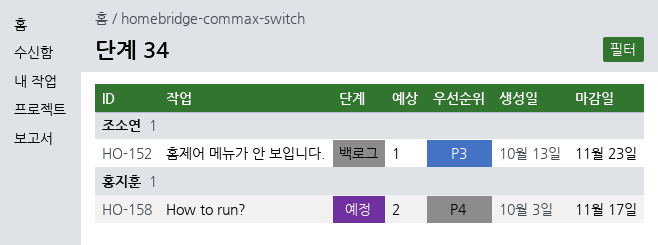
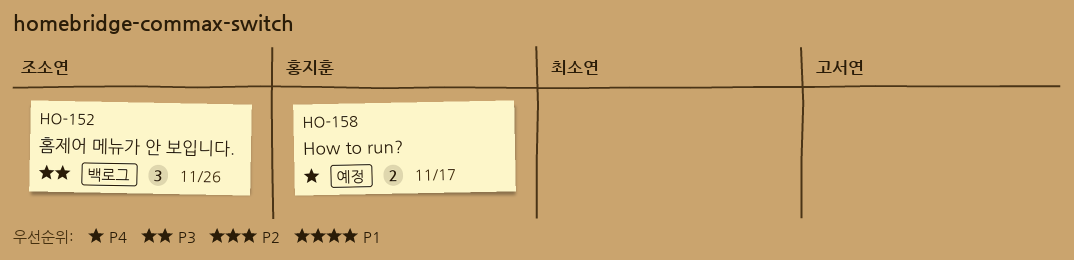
HO-152, estimate: 1 -> 3
HO-152, due: Nov 23 -> Nov 26

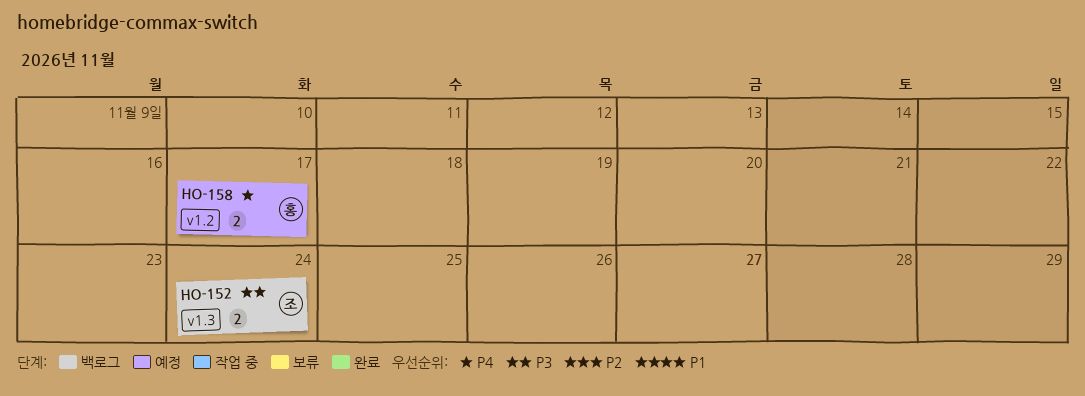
HO-152, estimate: 3 -> 2
HO-152, due: Nov 26 -> Nov 24

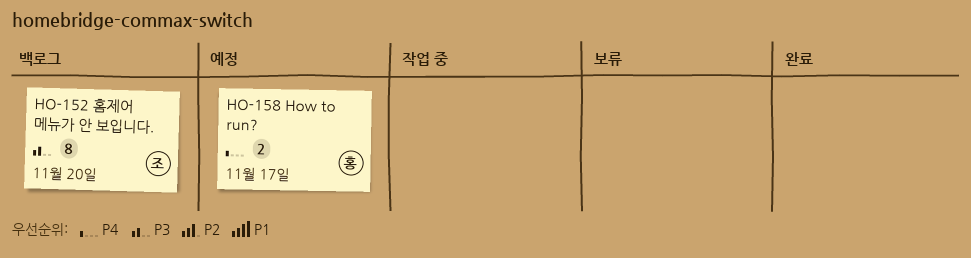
HO-152, estimate: 2 -> 8
HO-152, due: Nov 24 -> Nov 20

